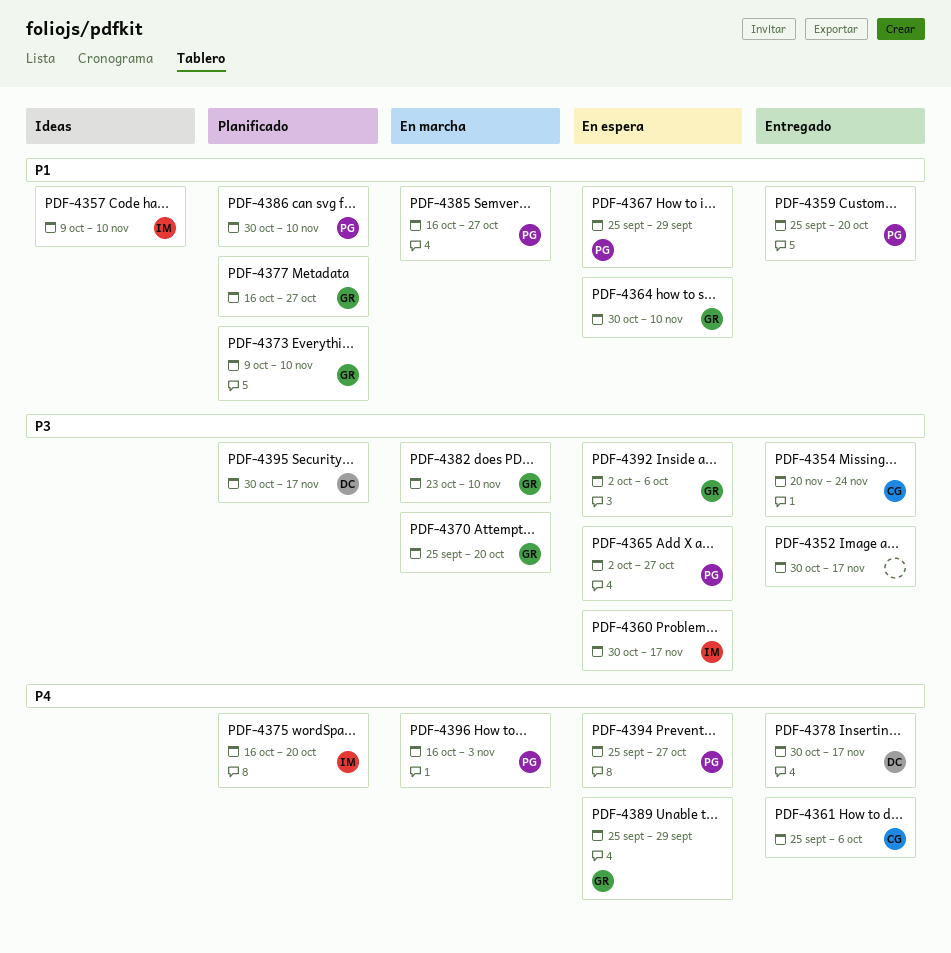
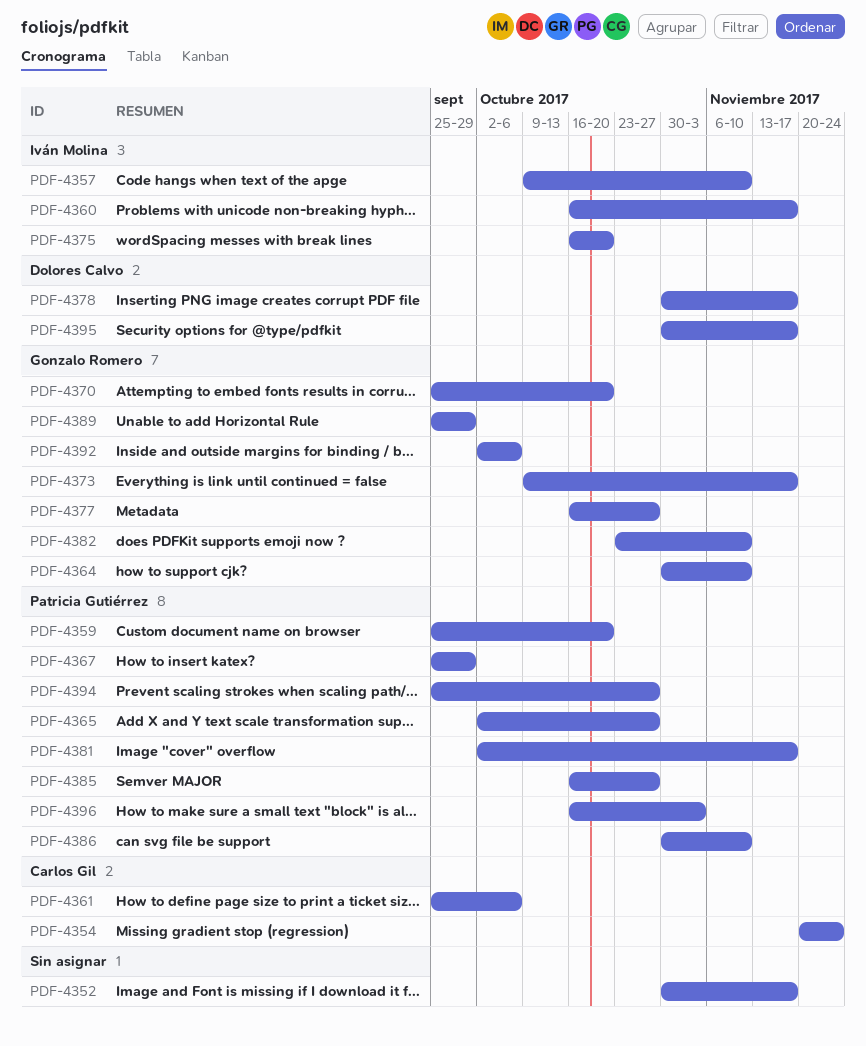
PDF-4360, start: Oct 30 -> Oct 16
PDF-4373, due: Nov 10 -> Nov 17
PDF-4381: none -> present

